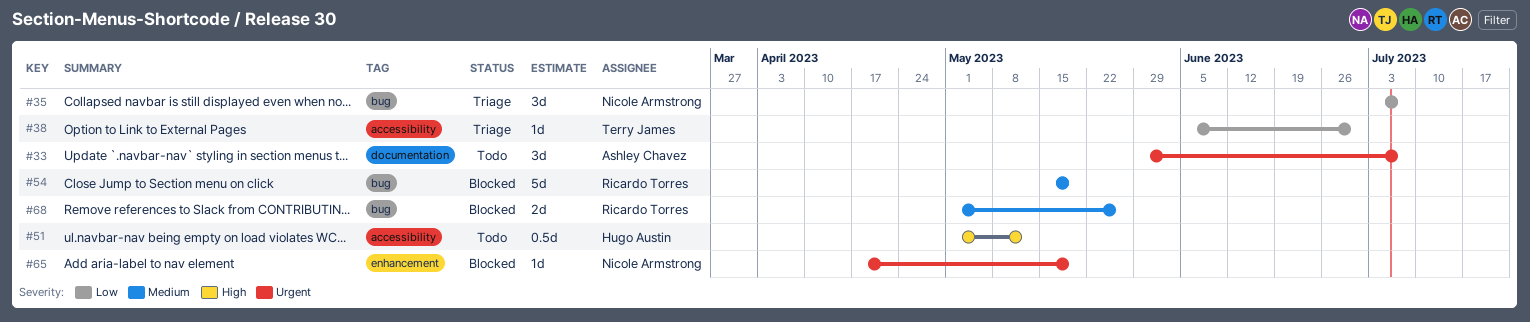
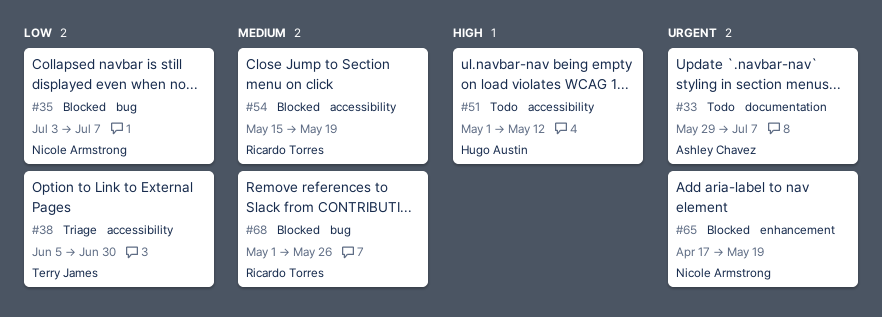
#35, status: Triage -> Blocked
#54, label: bug -> accessibility

